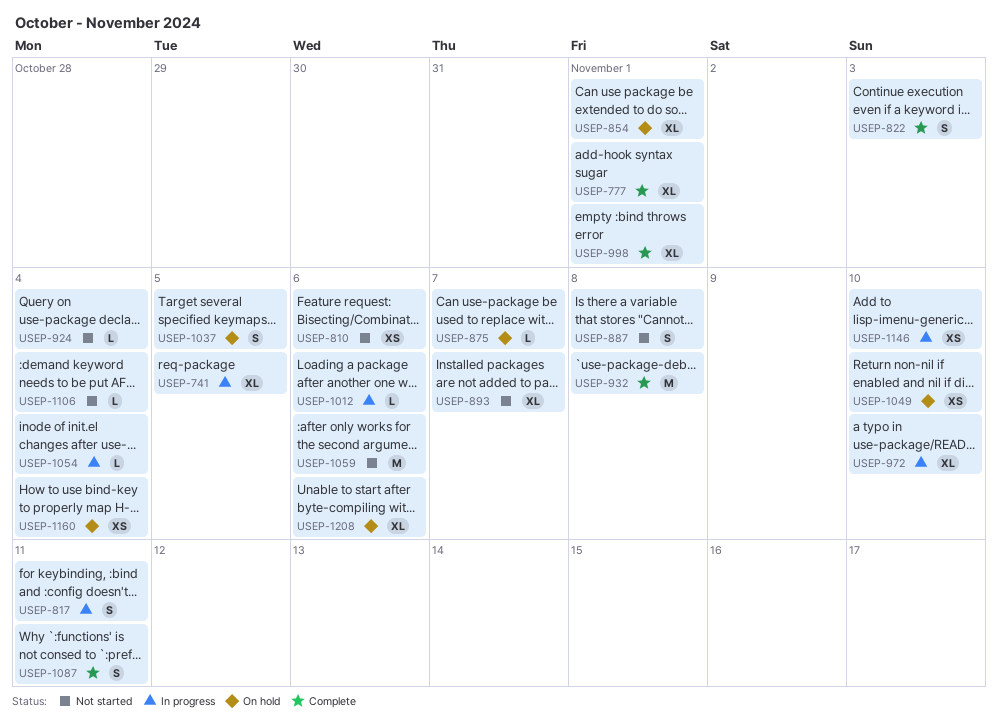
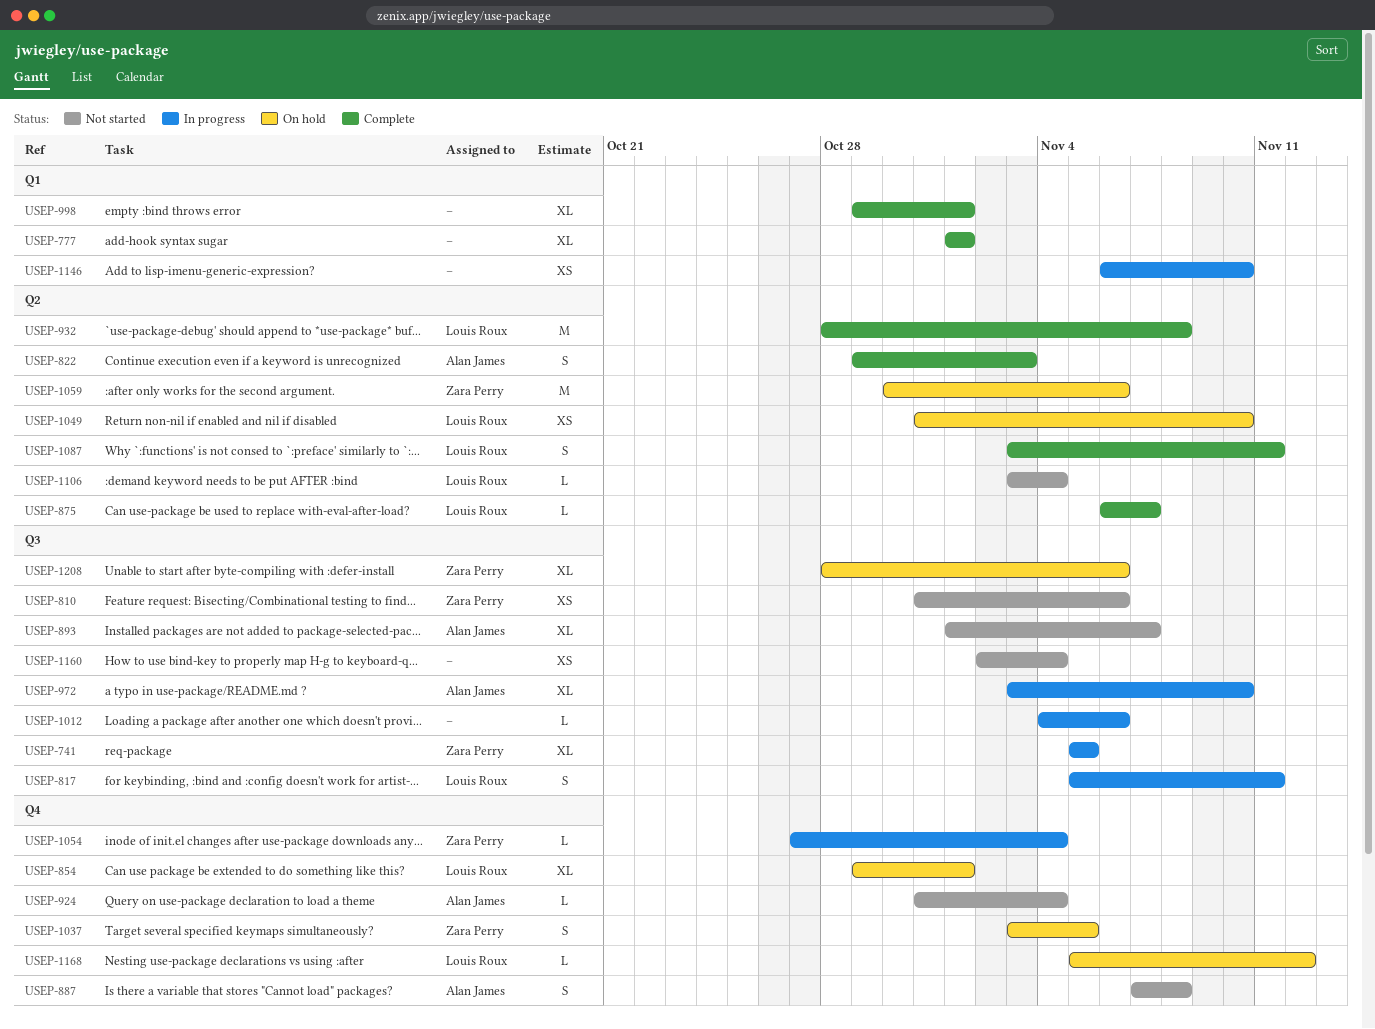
USEP-875, status: On hold -> Complete
USEP-1059, status: Not started -> On hold
USEP-1160, status: On hold -> Not started
USEP-1168: none -> present

